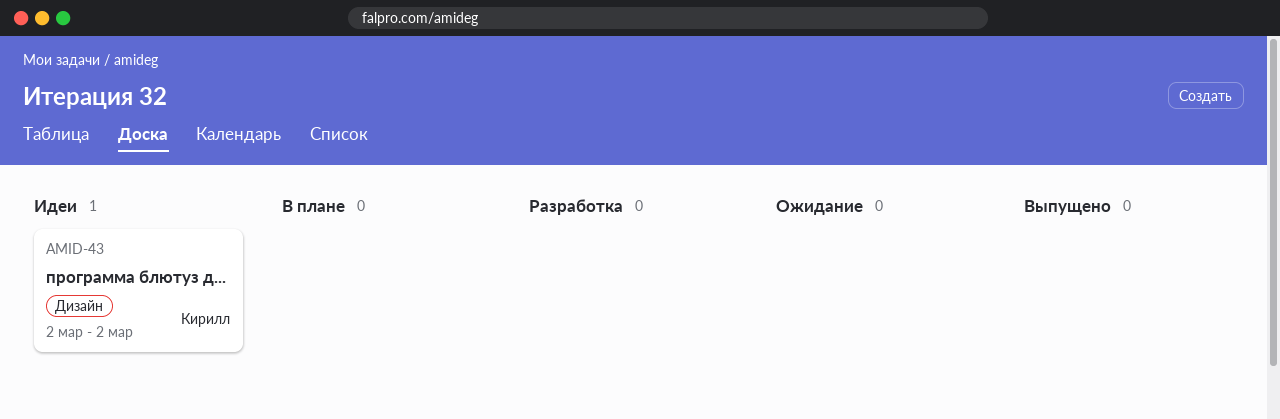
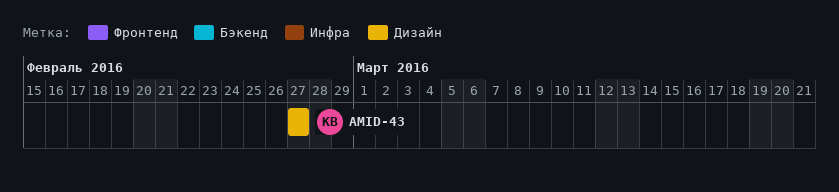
AMID-43, start: Mar 2 -> Feb 27
AMID-43, due: Mar 2 -> Feb 27

